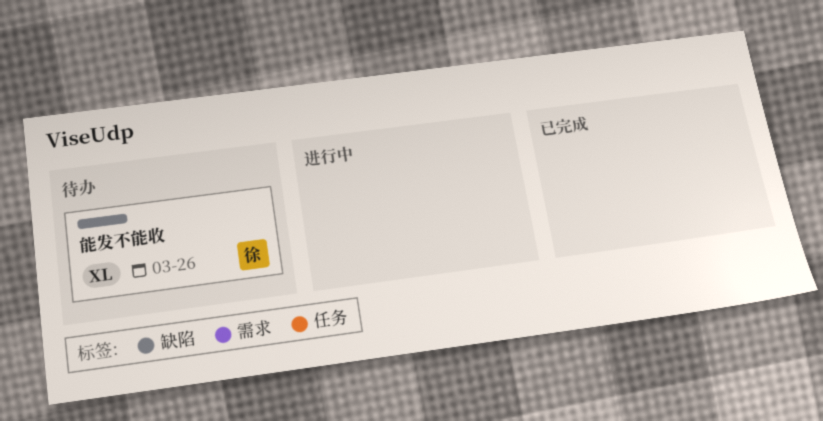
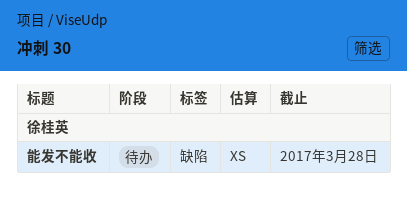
能发不能收, estimate: XL -> XS
能发不能收, due: Mar 26 -> Mar 28

